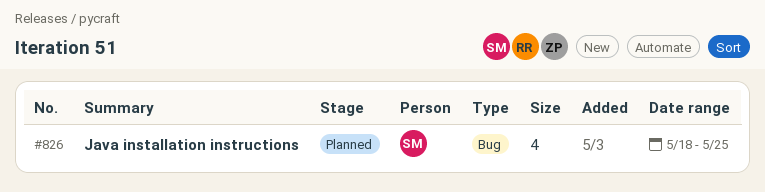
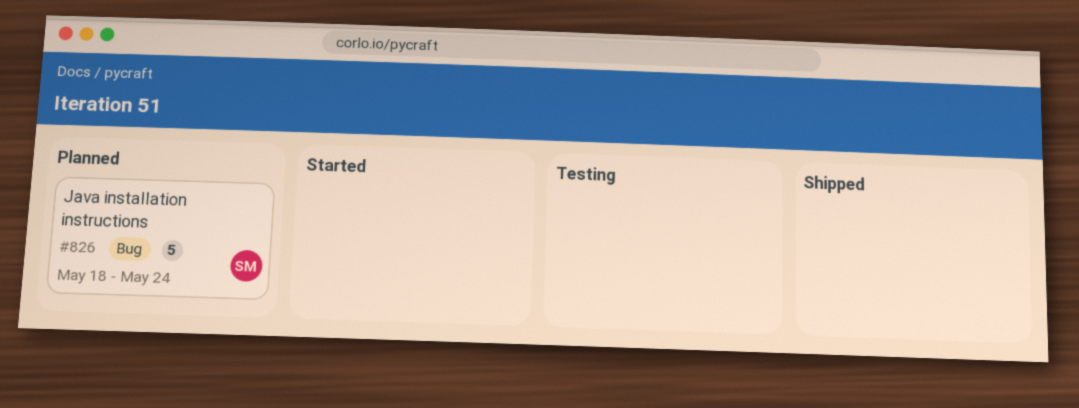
#826, estimate: 4 -> 5
#826, due: May 25 -> May 24

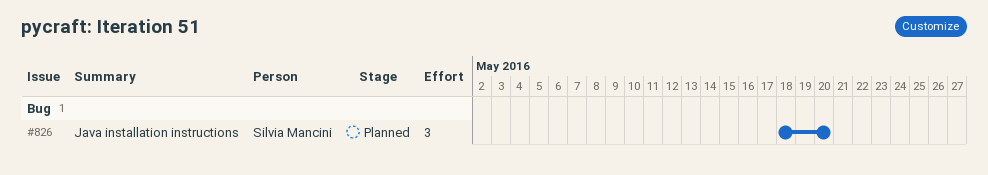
#826, estimate: 5 -> 3
#826, due: May 24 -> May 20

